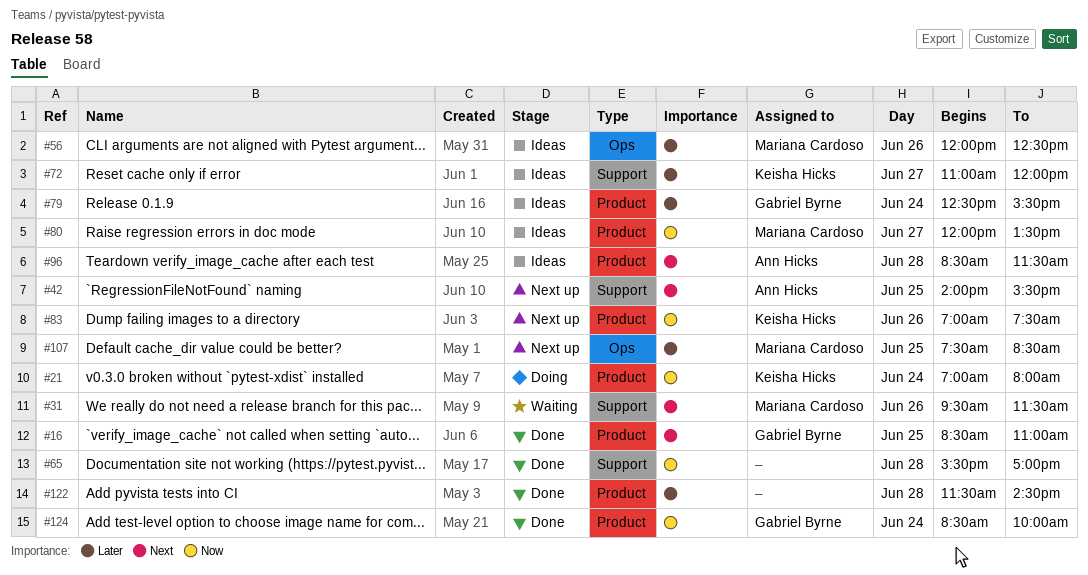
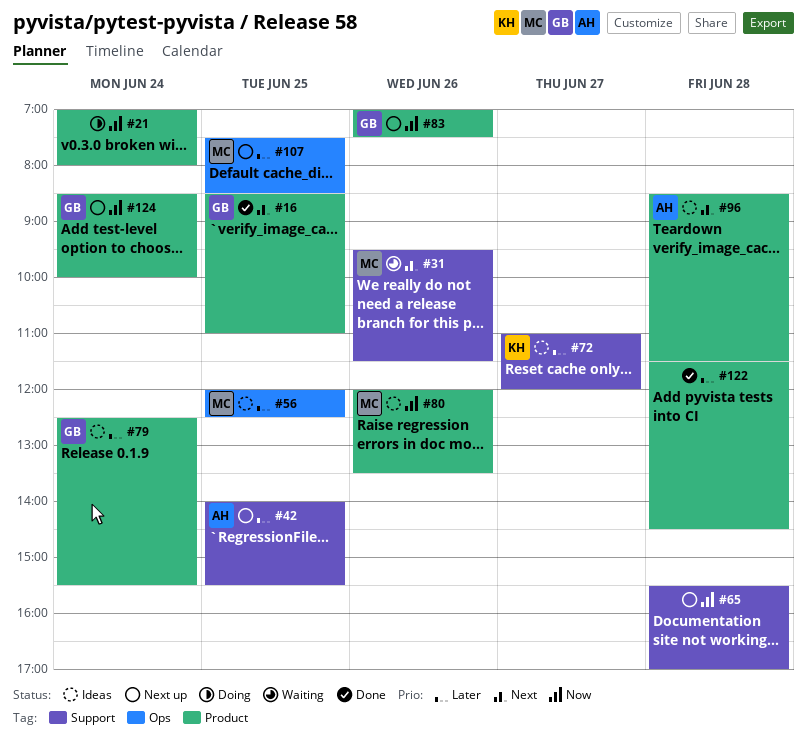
#21, owner: Keisha Hicks -> none
#42, priority: Next -> Later
#56, day: Jun 26 -> Jun 25
#65, status: Done -> Next up
#80, day: Jun 27 -> Jun 26
#83, owner: Keisha Hicks -> Gabriel Byrne
#124, status: Done -> Next up

